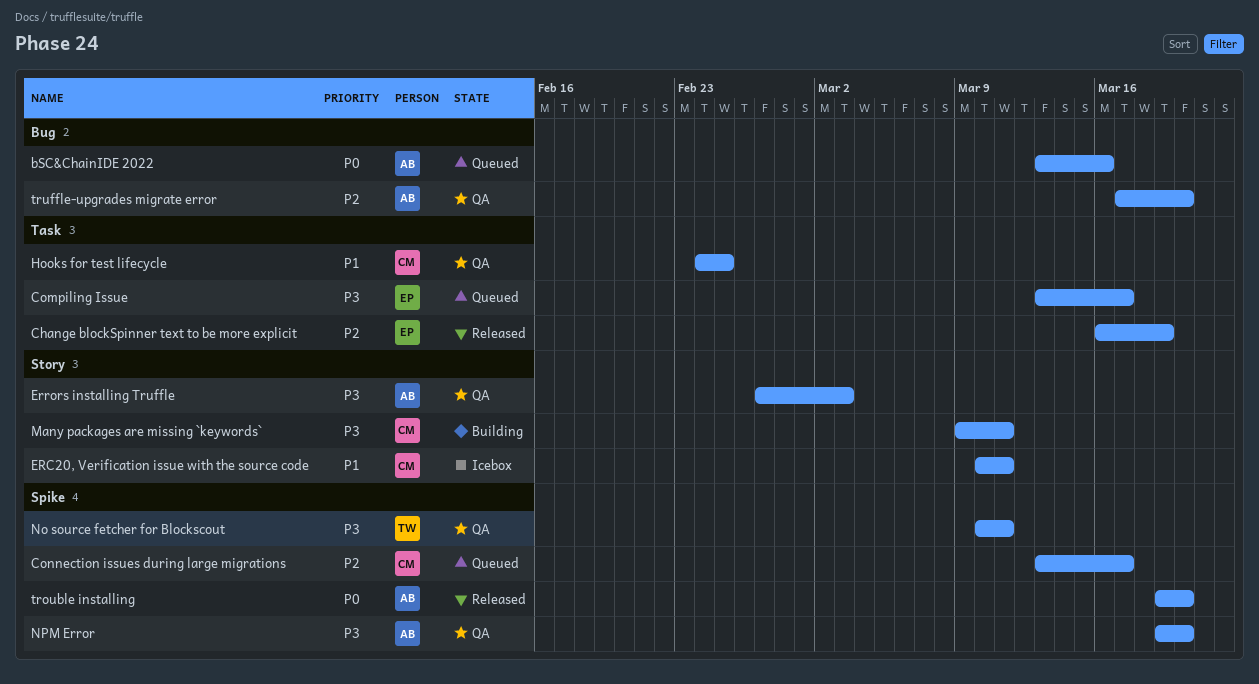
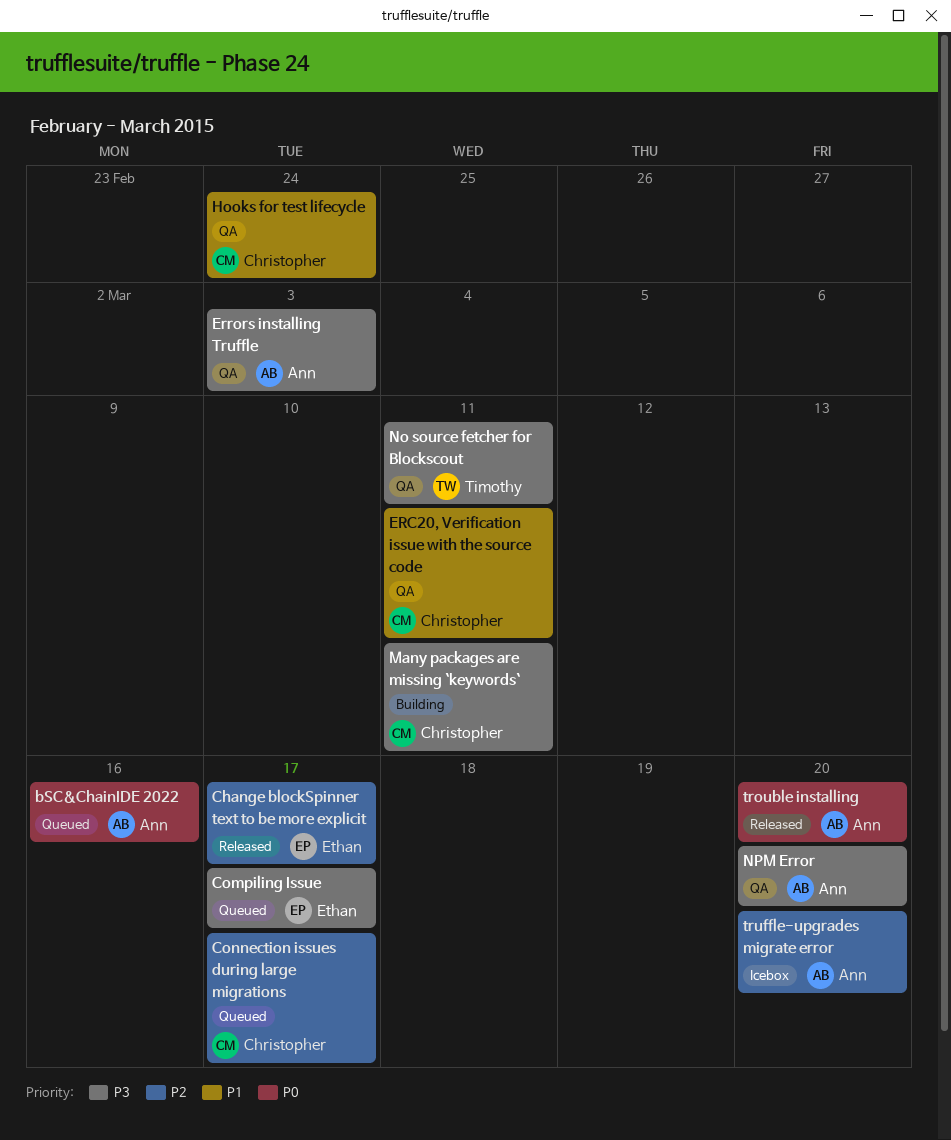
Change blockSpinner text to be more explicit, due: Mar 19 -> Mar 17
ERC20, Verification issue with the source code, status: Icebox -> QA
Hooks for test lifecycle, due: Feb 25 -> Feb 24
truffle-upgrades migrate error, status: QA -> Icebox

